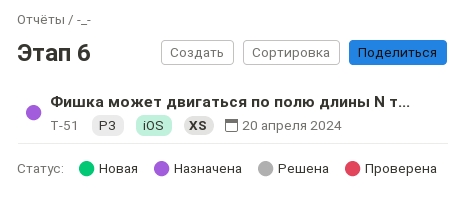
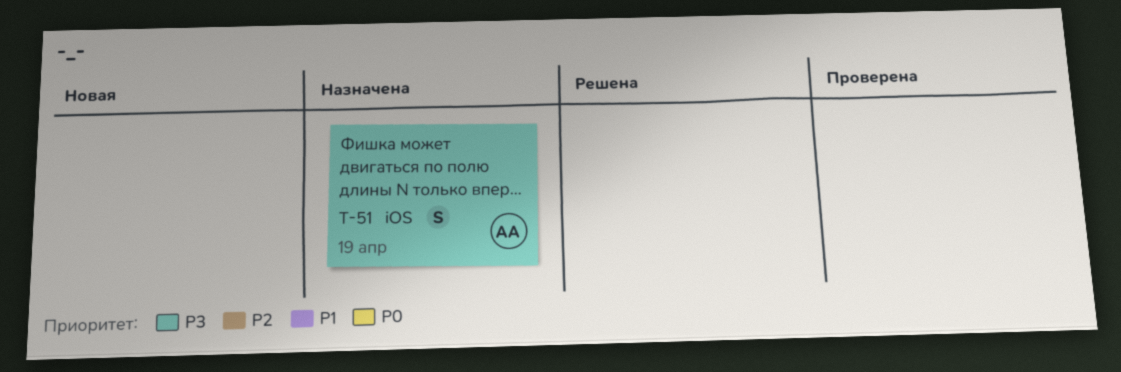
T-51, estimate: XS -> S
T-51, due: Apr 20 -> Apr 19

